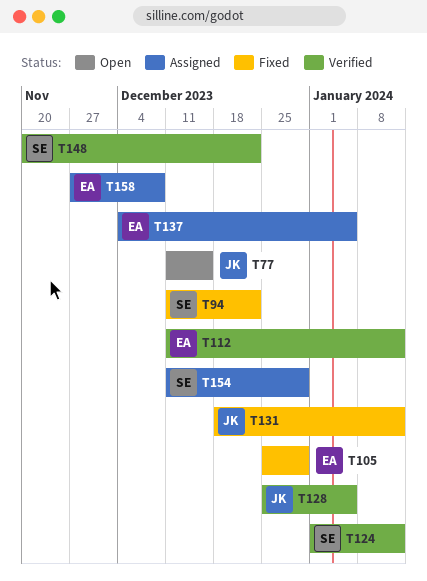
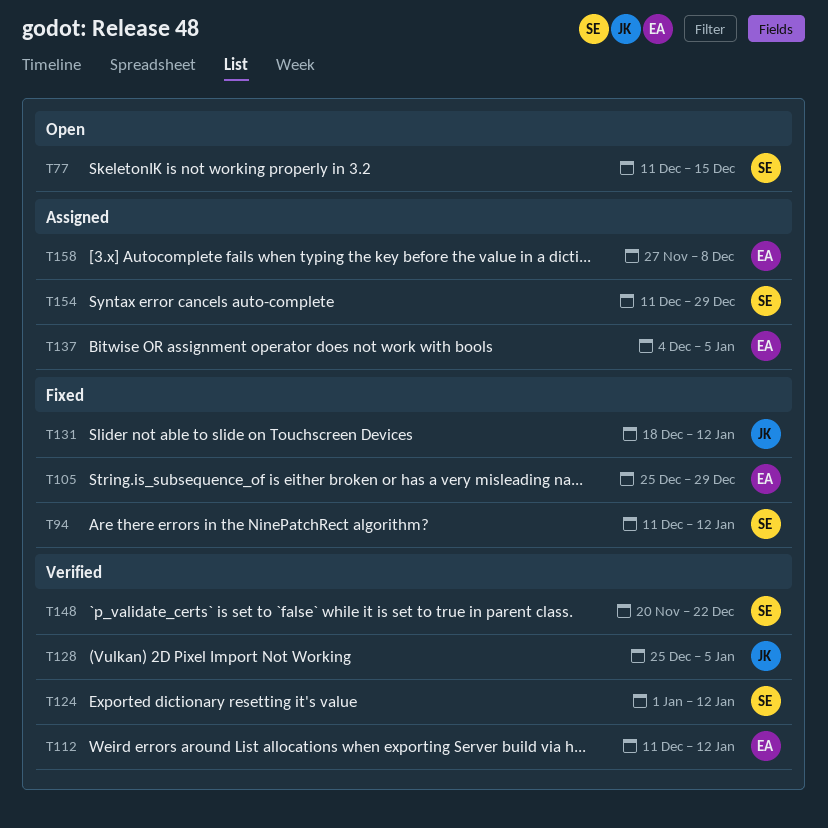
T77, owner: JK -> SE
T94, due: Dec 22 -> Jan 12

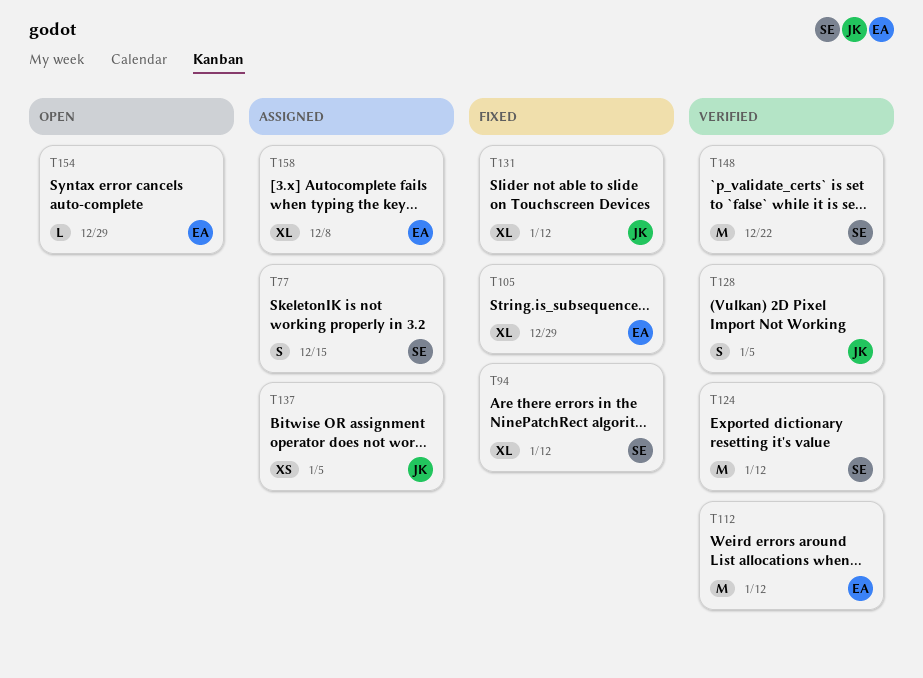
T77, status: Open -> Assigned
T137, owner: EA -> JK
T154, status: Assigned -> Open
T154, owner: SE -> EA

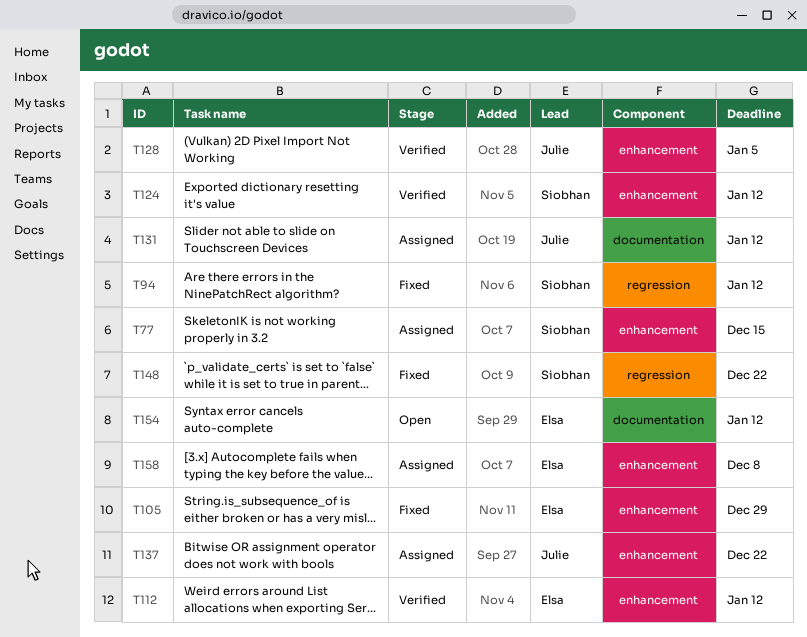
T131, status: Fixed -> Assigned
T137, due: Jan 5 -> Dec 22
T148, status: Verified -> Fixed
T154, due: Dec 29 -> Jan 12

